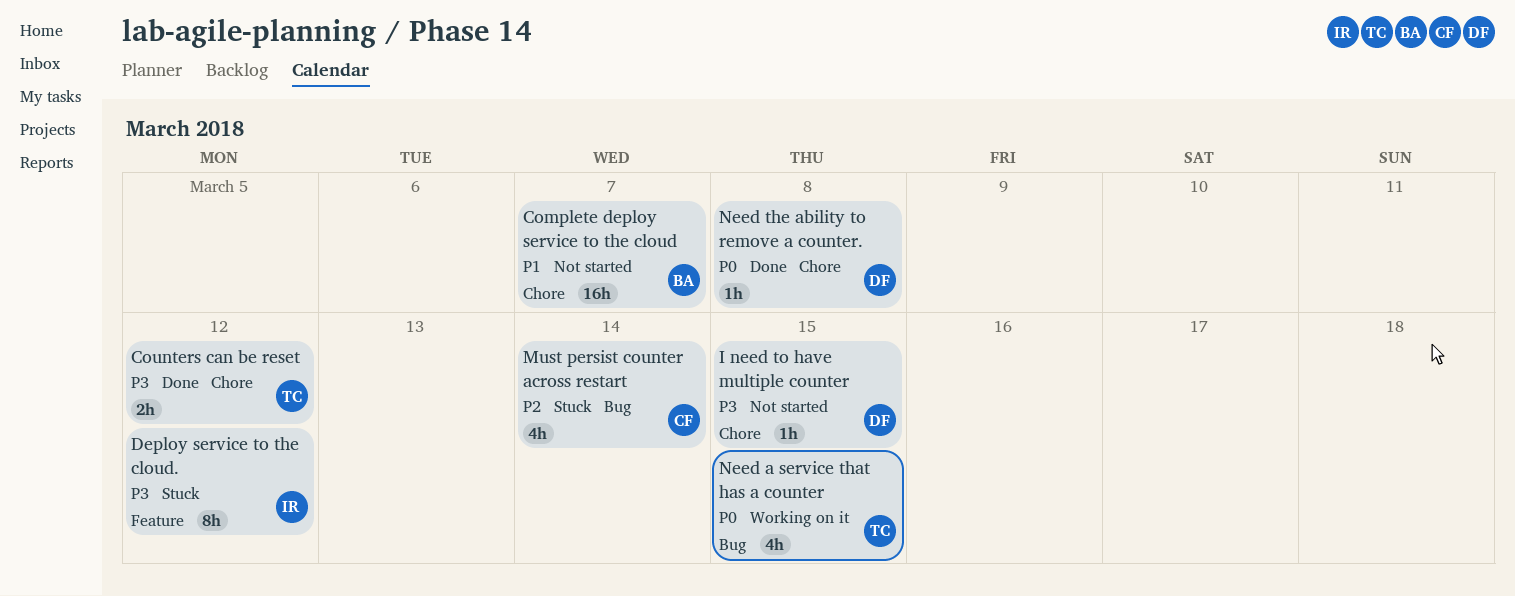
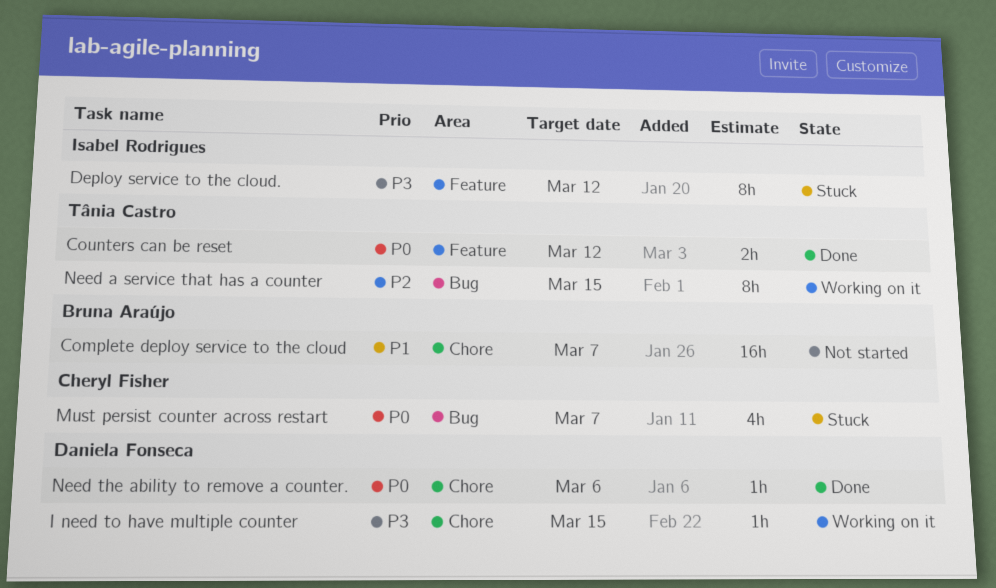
Counters can be reset, priority: P3 -> P0
Counters can be reset, label: Chore -> Feature
I need to have multiple counter, status: Not started -> Working on it
Must persist counter across restart, priority: P2 -> P0
Must persist counter across restart, due: Mar 14 -> Mar 7
Need a service that has a counter, priority: P0 -> P2
Need a service that has a counter, estimate: 4h -> 8h
Need the ability to remove a counter., due: Mar 8 -> Mar 6

